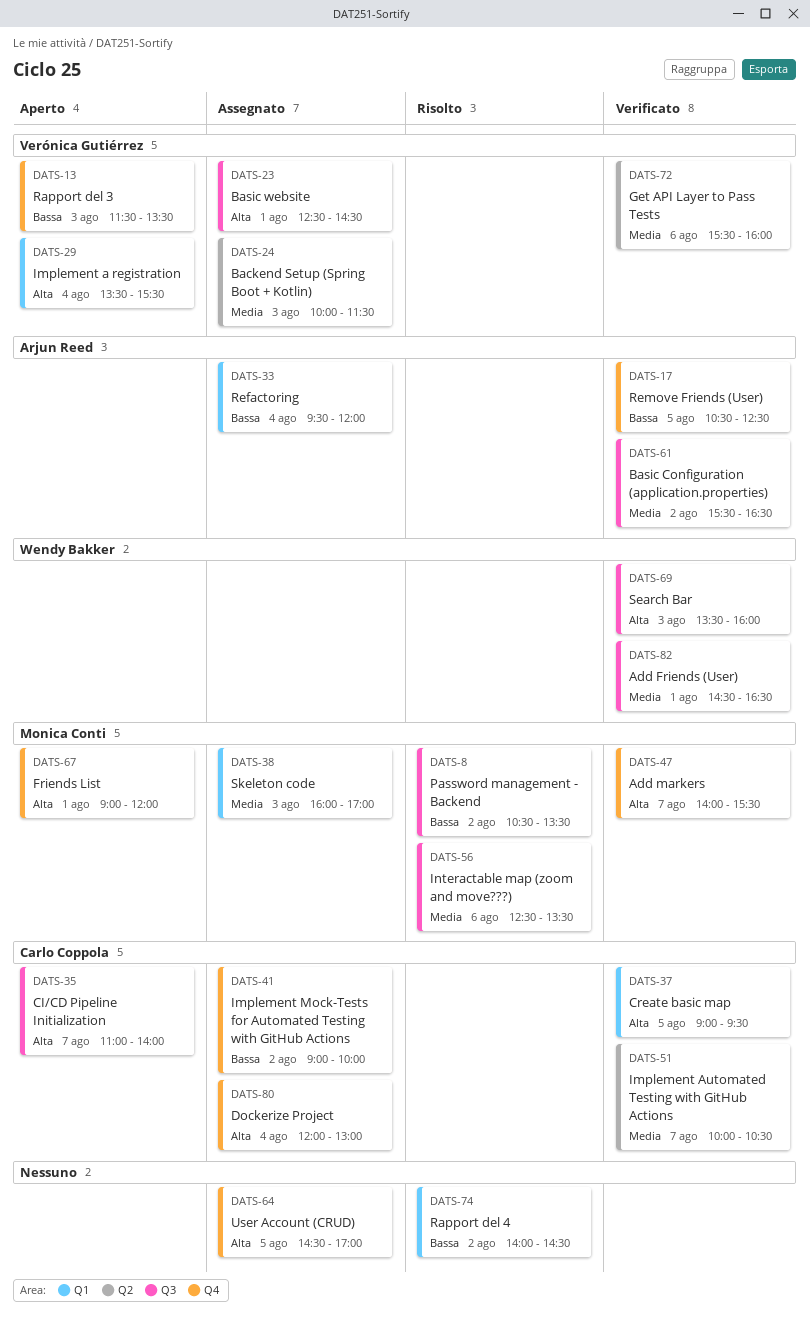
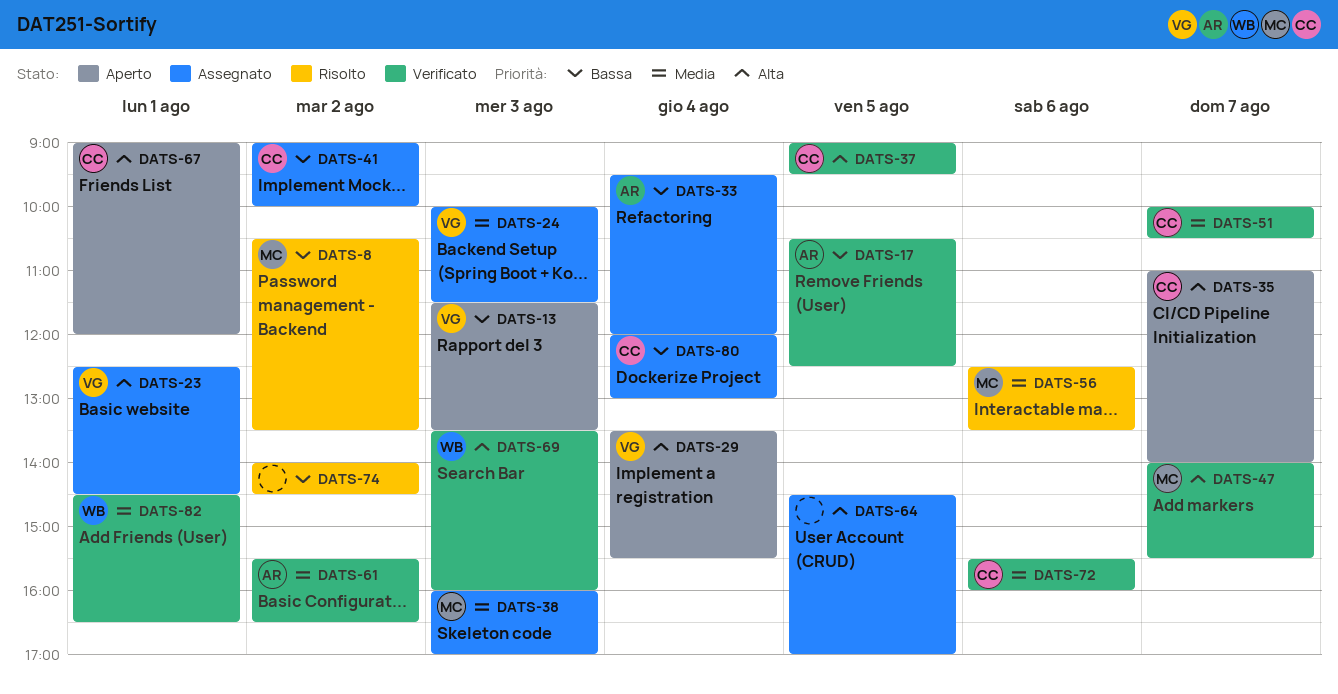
DATS-67, owner: Monica Conti -> Carlo Coppola
DATS-72, owner: Verónica Gutiérrez -> Carlo Coppola
DATS-80, priority: Alta -> Bassa

